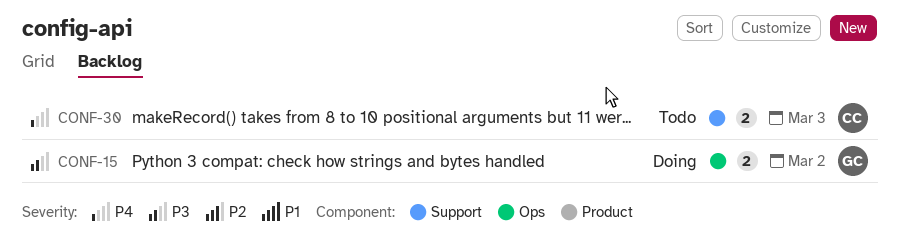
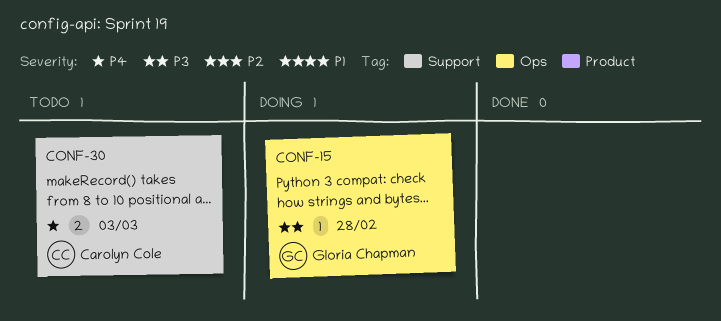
CONF-15, estimate: 2 -> 1
CONF-15, day: Mar 2 -> Feb 28

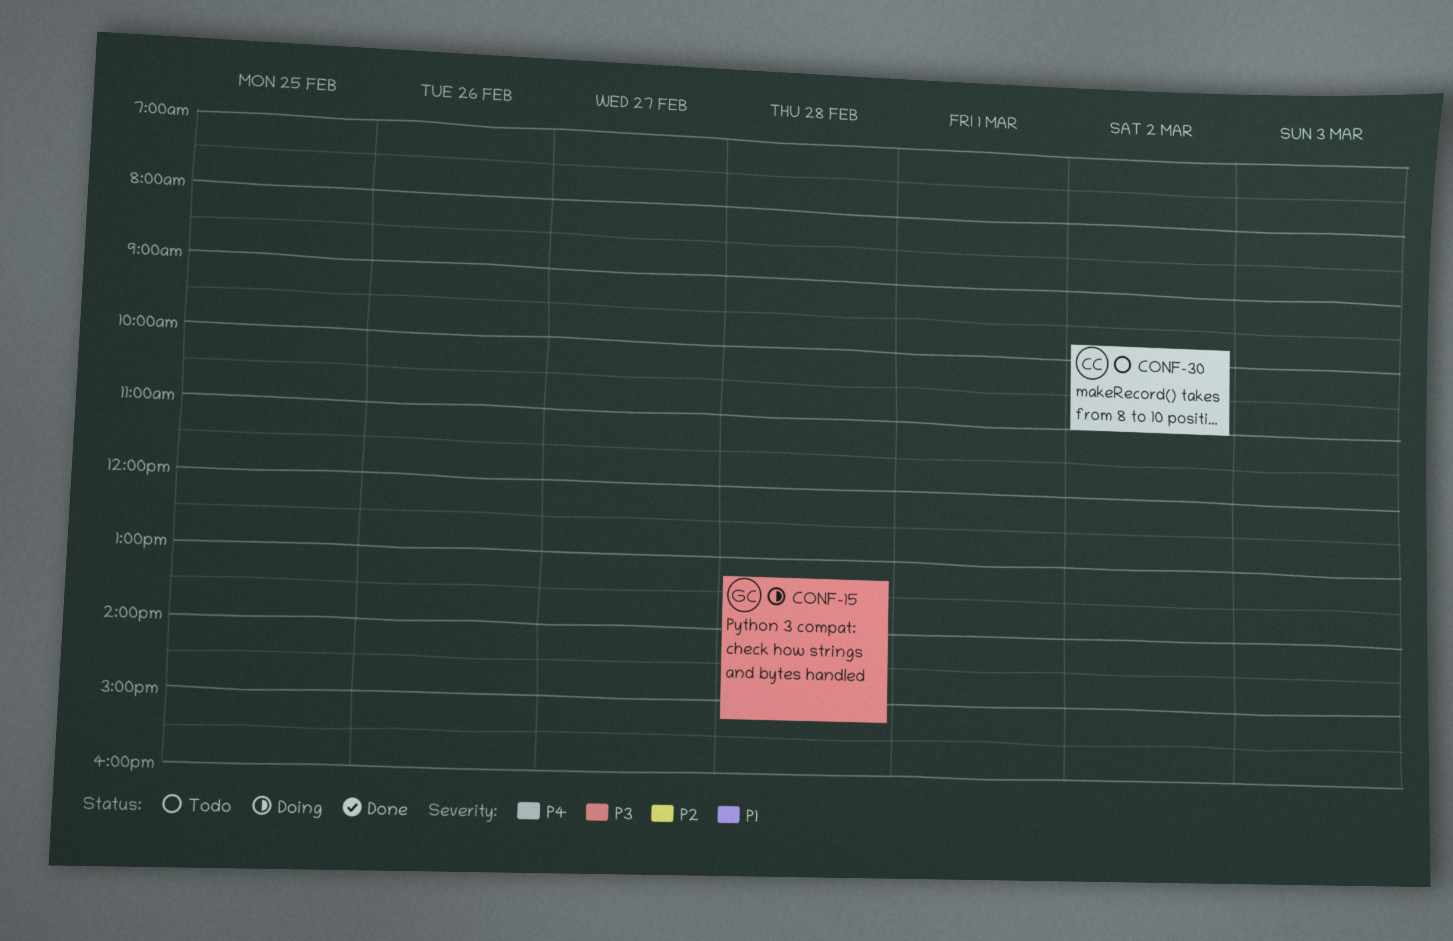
CONF-30, day: Mar 3 -> Mar 2

